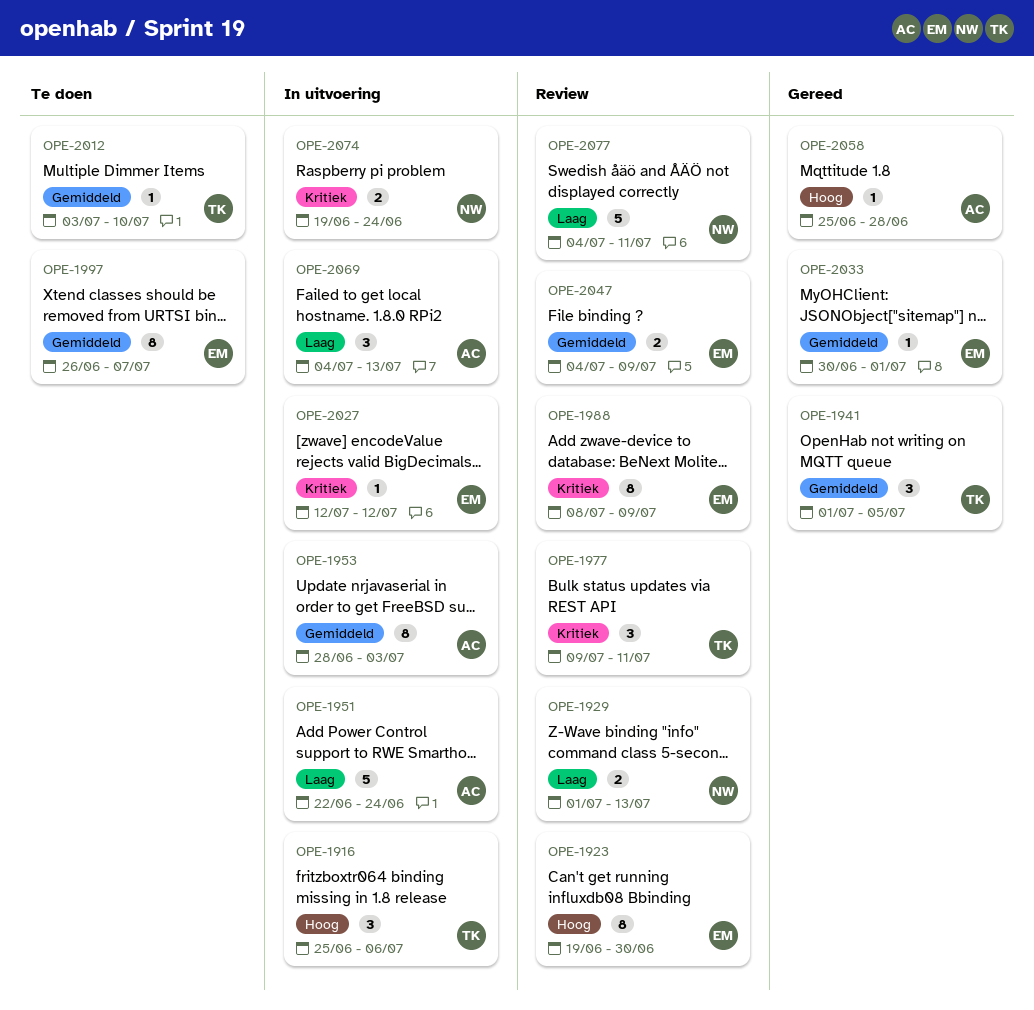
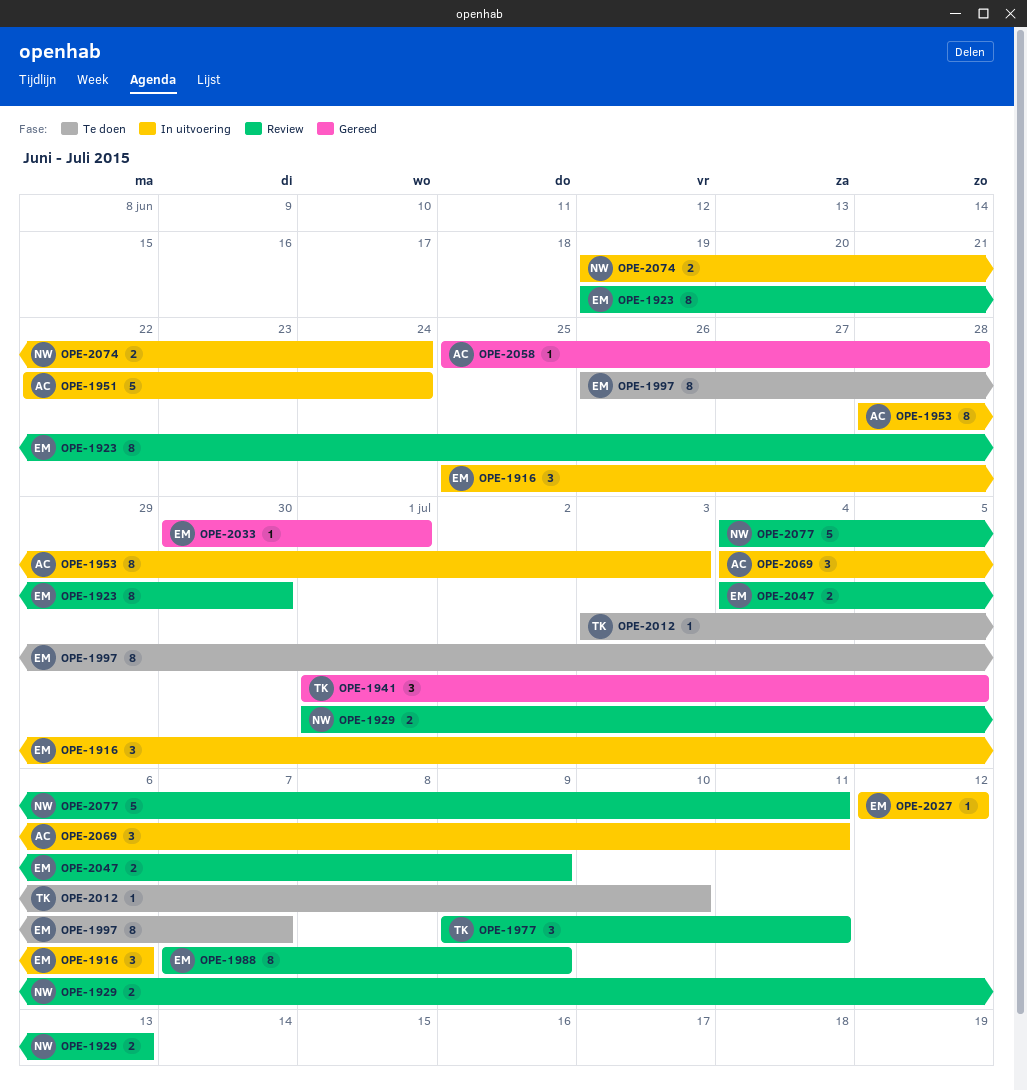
OPE-1916, owner: TK -> EM
OPE-1988, start: Jul 8 -> Jul 7
OPE-2069, due: Jul 13 -> Jul 11

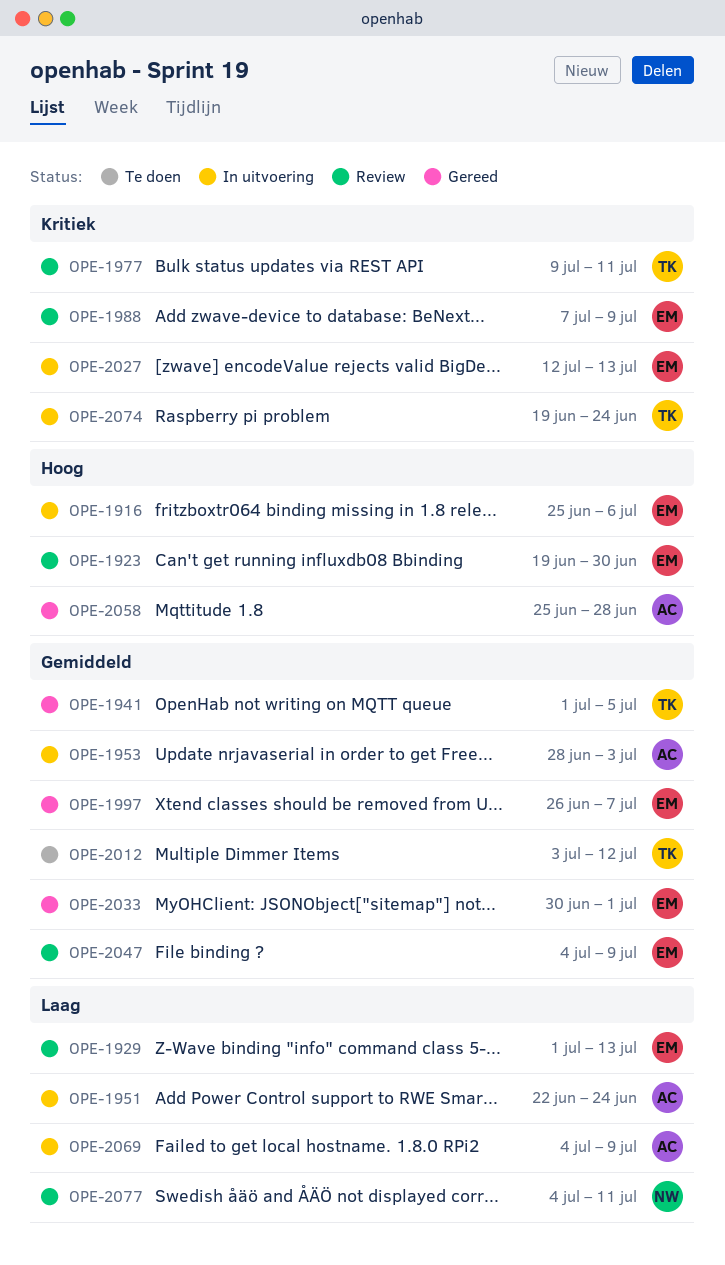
OPE-1929, owner: NW -> EM
OPE-1997, status: Te doen -> Gereed
OPE-2012, due: Jul 10 -> Jul 12
OPE-2027, due: Jul 12 -> Jul 13
OPE-2069, due: Jul 11 -> Jul 9
OPE-2074, owner: NW -> TK

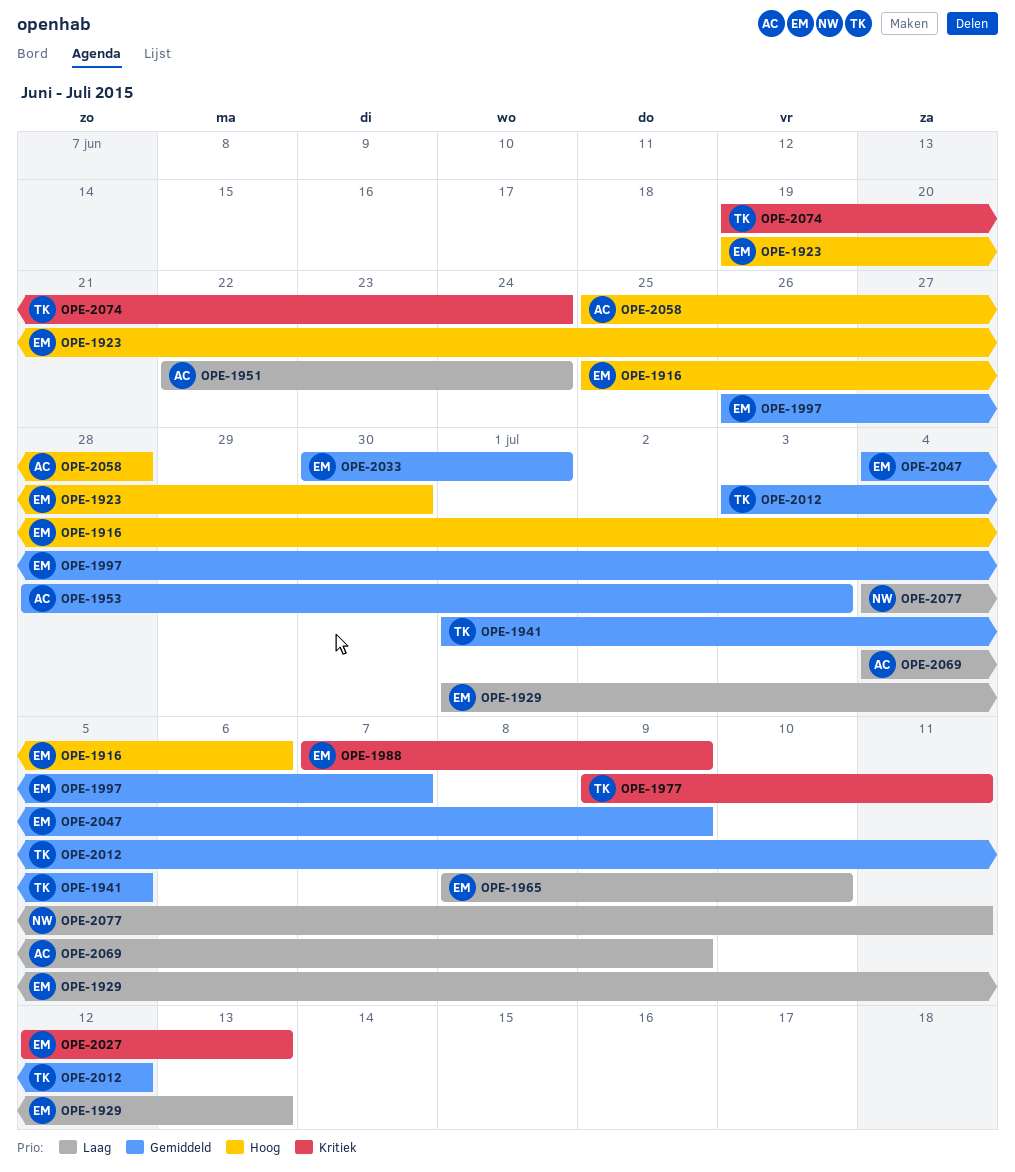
OPE-1965: none -> present

